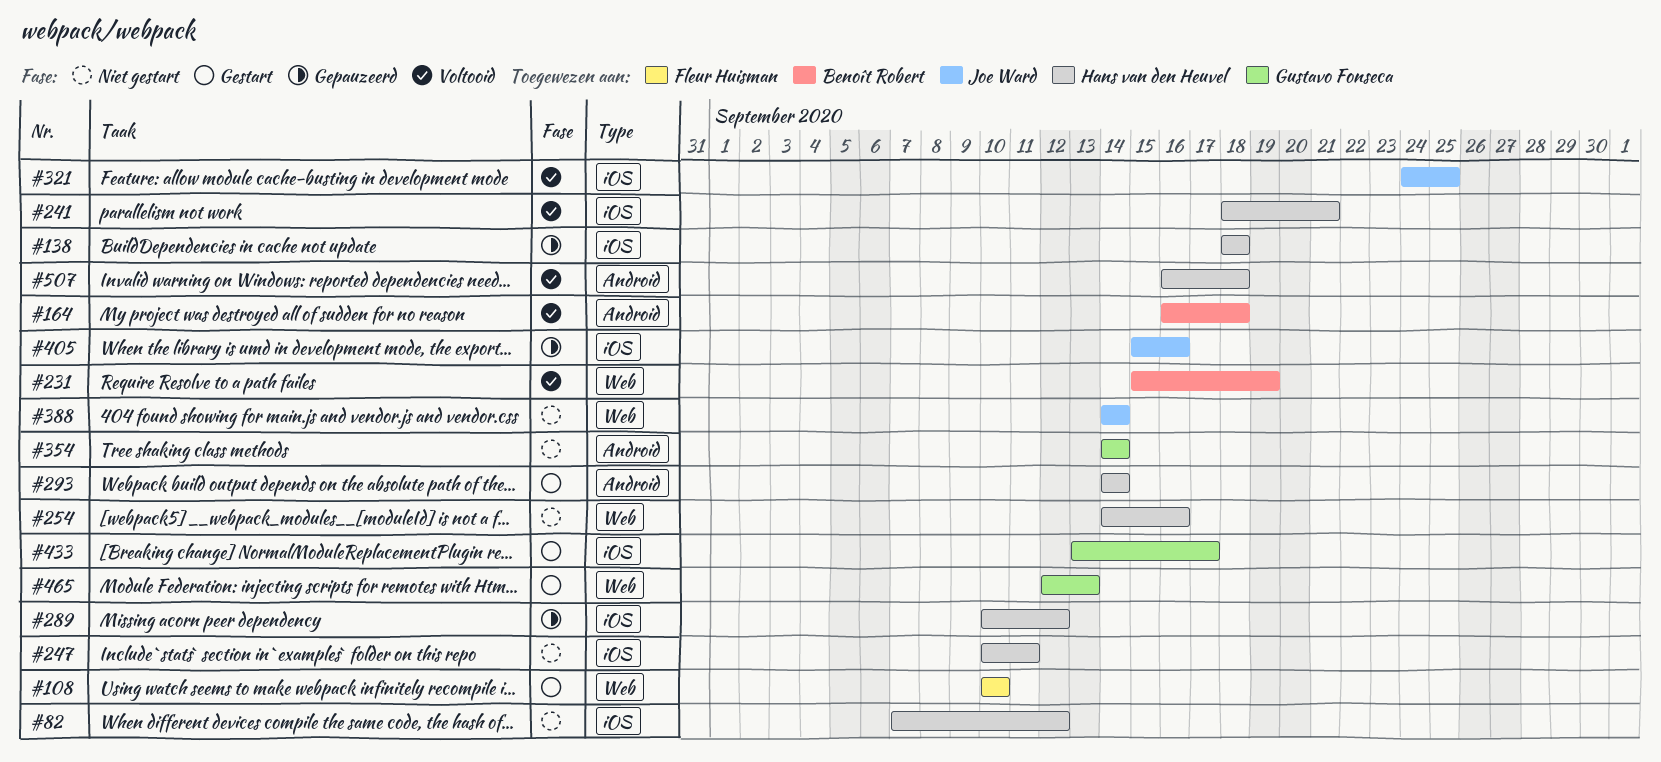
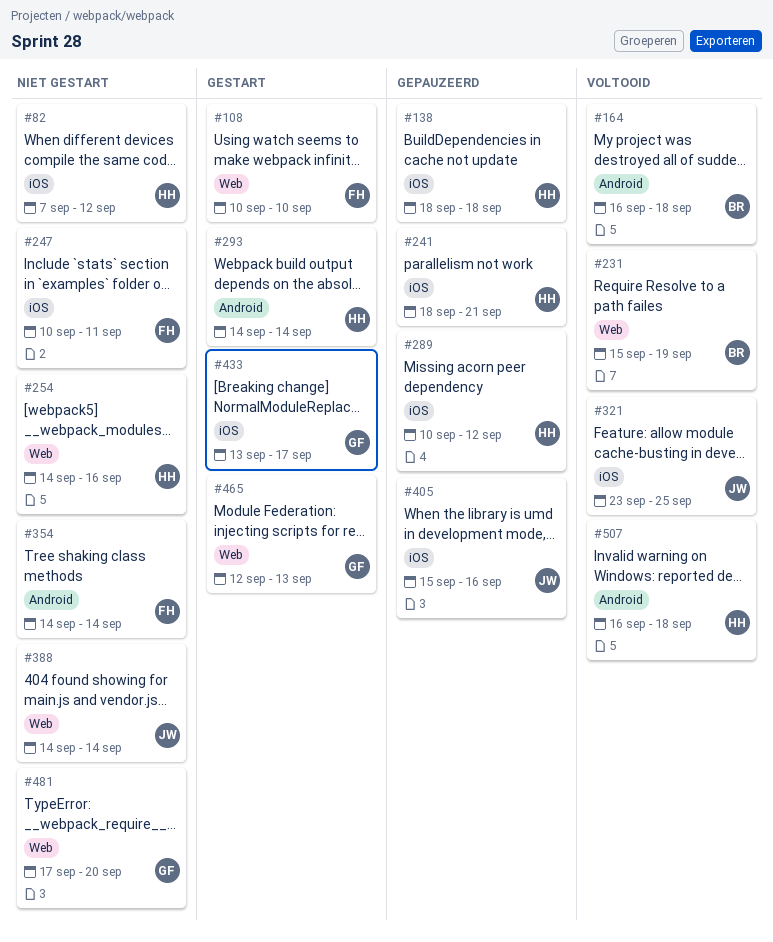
#241, status: Voltooid -> Gepauzeerd
#247, owner: Hans van den Heuvel -> Fleur Huisman
#321, start: Sep 24 -> Sep 23
#354, owner: Gustavo Fonseca -> Fleur Huisman
#481: none -> present

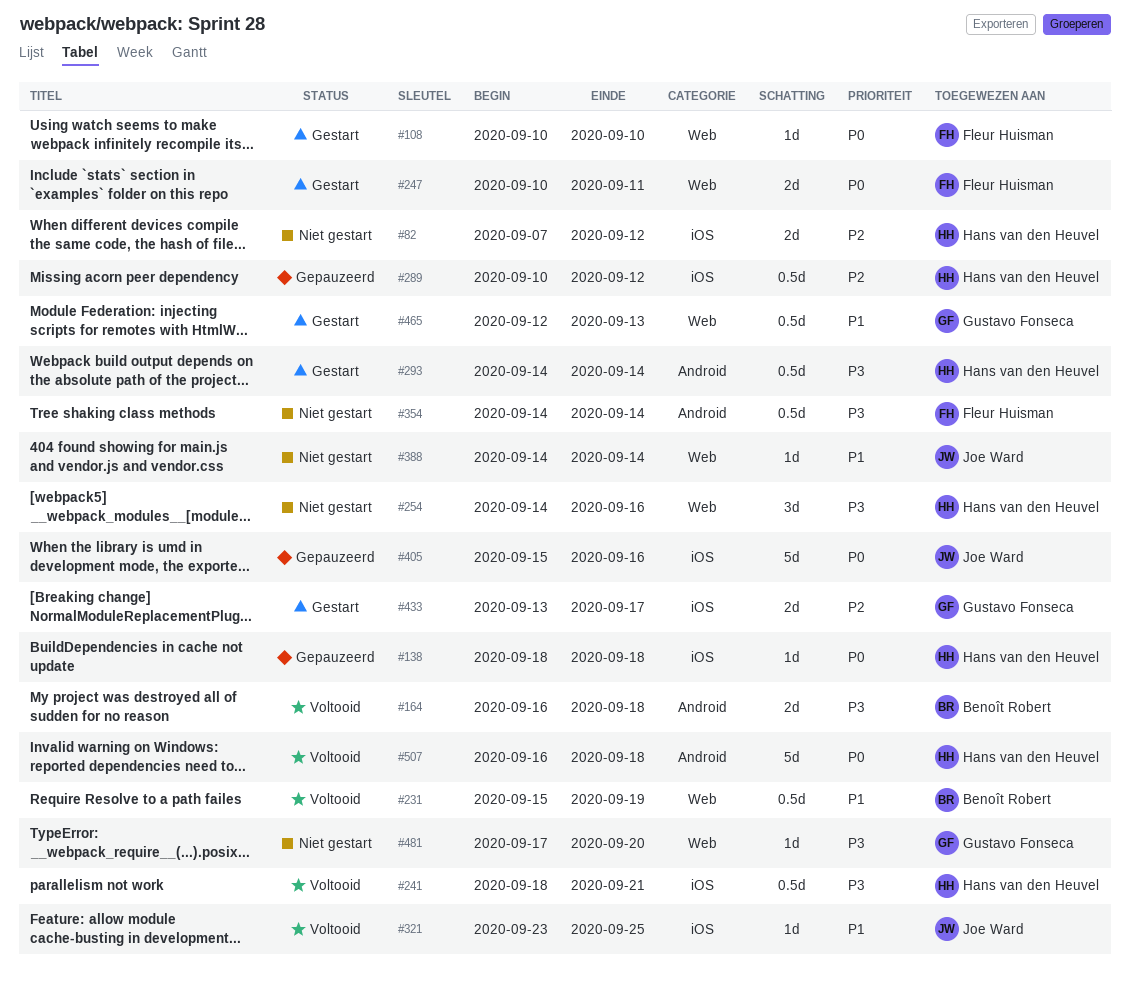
#241, status: Gepauzeerd -> Voltooid
#247, status: Niet gestart -> Gestart
#247, label: iOS -> Web

